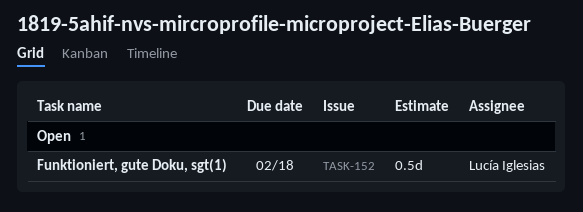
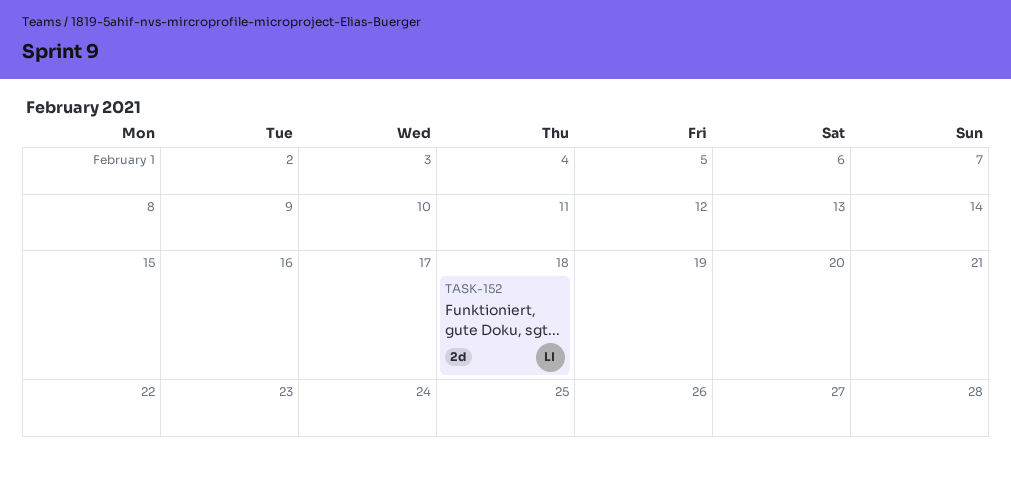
TASK-152, estimate: 0.5d -> 2d

